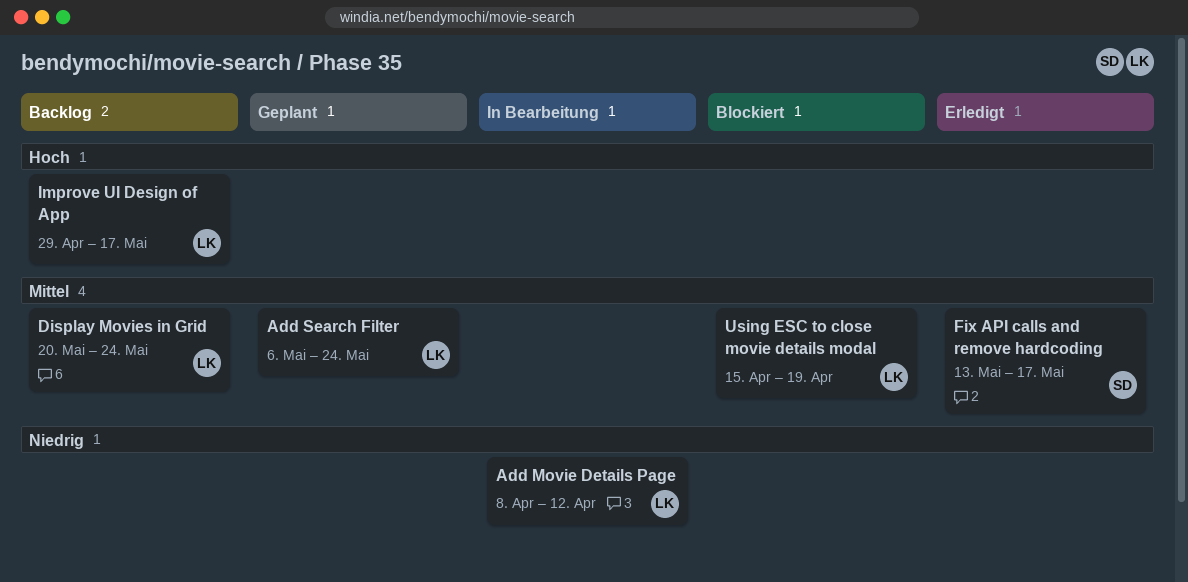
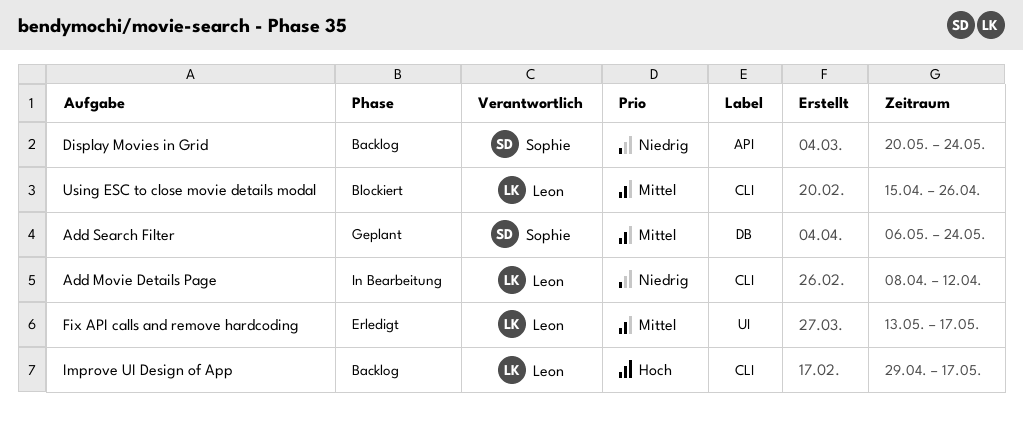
Add Search Filter, owner: Leon -> Sophie
Display Movies in Grid, owner: Leon -> Sophie
Display Movies in Grid, priority: Mittel -> Niedrig
Fix API calls and remove hardcoding, owner: Sophie -> Leon
Using ESC to close movie details modal, due: Apr 19 -> Apr 26

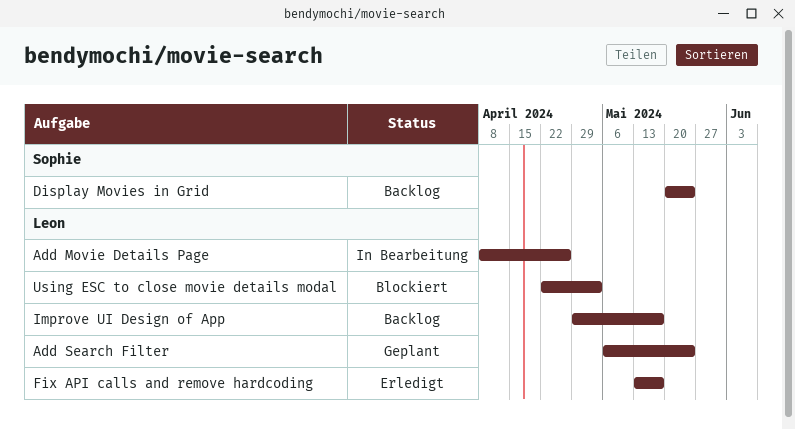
Add Movie Details Page, due: Apr 12 -> Apr 26
Add Search Filter, owner: Sophie -> Leon
Using ESC to close movie details modal, start: Apr 15 -> Apr 22
Using ESC to close movie details modal, due: Apr 26 -> May 3

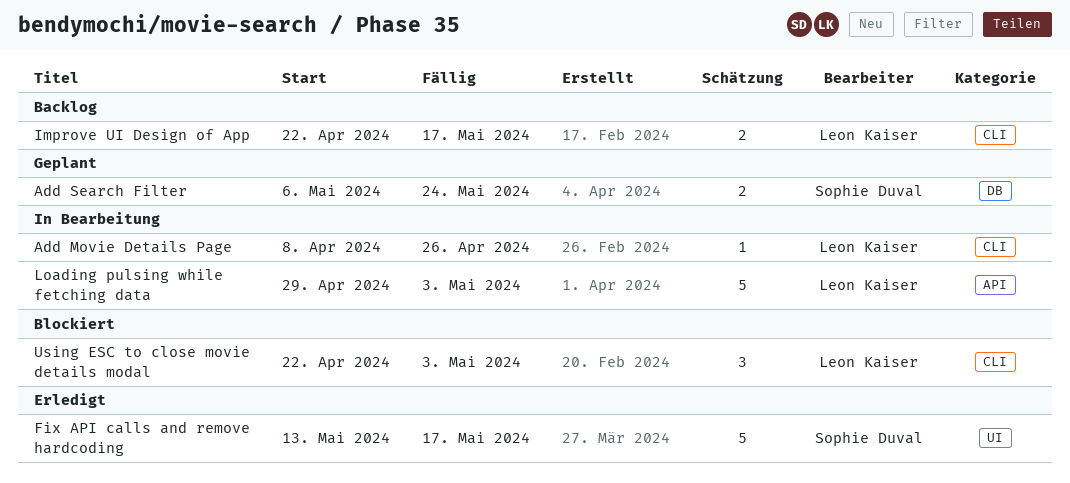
Add Search Filter, owner: Leon Kaiser -> Sophie Duval
Display Movies in Grid: present -> none
Fix API calls and remove hardcoding, owner: Leon Kaiser -> Sophie Duval
Improve UI Design of App, start: Apr 29 -> Apr 22
Loading pulsing while fetching data: none -> present

